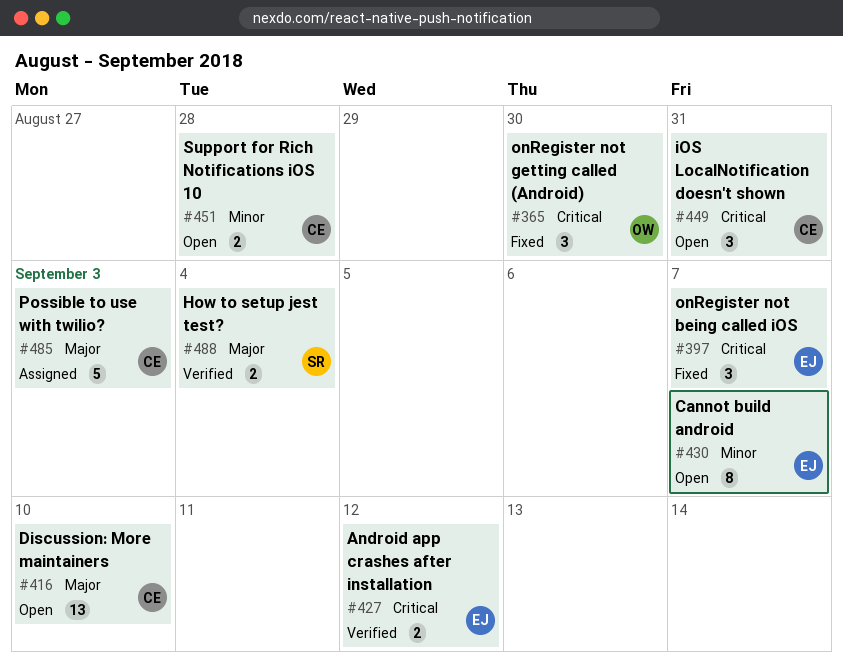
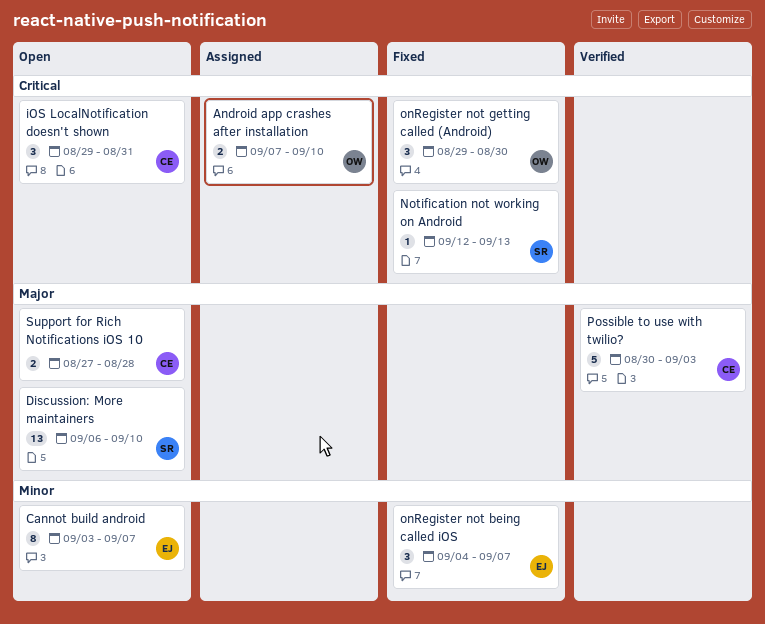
Android app crashes after installation, status: Verified -> Assigned
Android app crashes after installation, owner: EJ -> OW
Android app crashes after installation, due: Sep 12 -> Sep 10
Discussion: More maintainers, owner: CE -> SR
How to setup jest test?: present -> none
Notification not working on Android: none -> present
onRegister not being called iOS, priority: Critical -> Minor
Possible to use with twilio?, status: Assigned -> Verified
Support for Rich Notifications iOS 10, priority: Minor -> Major

